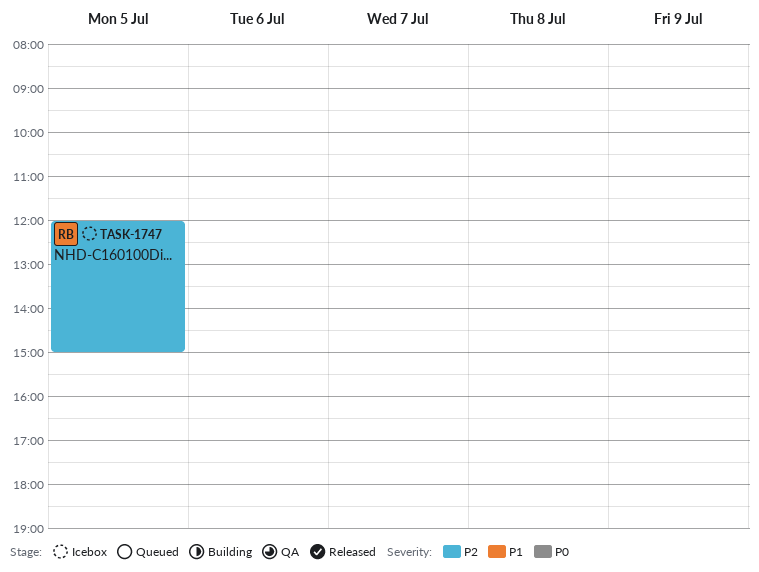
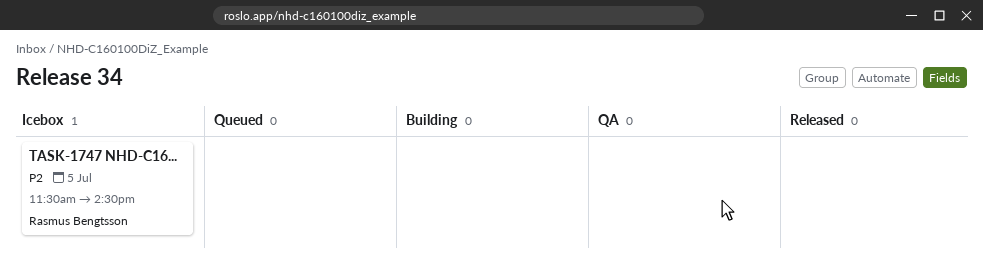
TASK-1747, begins: 12:00 -> 11:30
TASK-1747, ends: 15:00 -> 14:30

